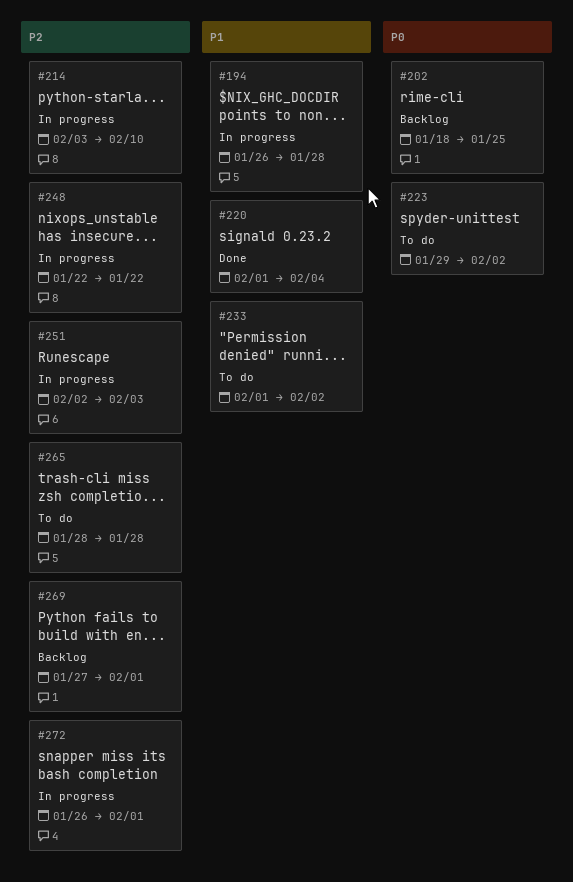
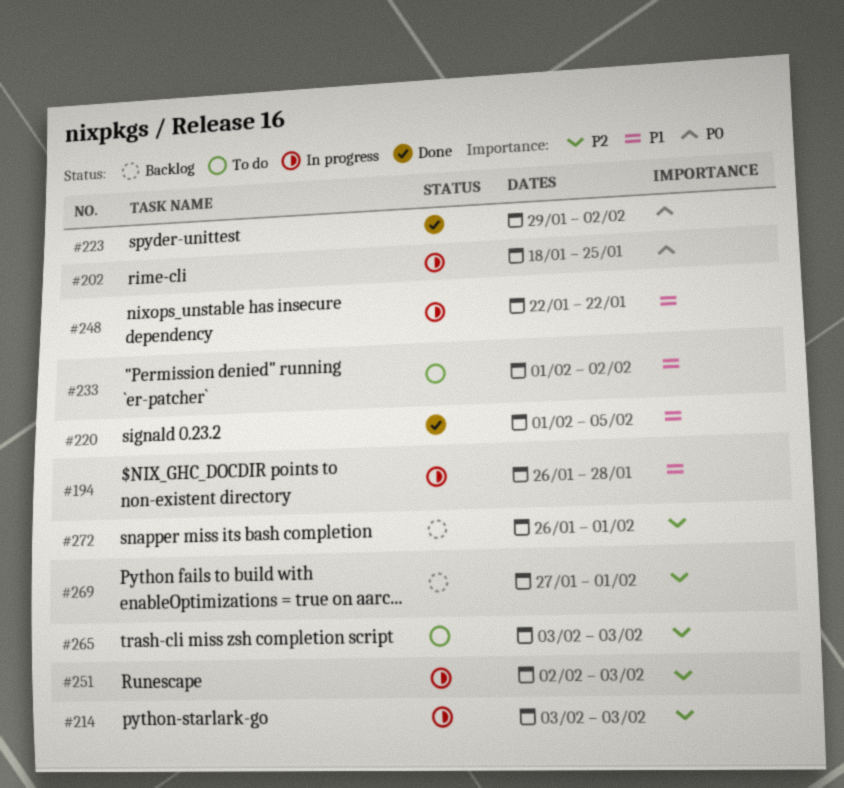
#202, status: Backlog -> In progress
#214, due: Feb 10 -> Feb 3
#220, due: Feb 4 -> Feb 5
#223, status: To do -> Done
#248, priority: P2 -> P1
#265, start: Jan 28 -> Feb 3
#265, due: Jan 28 -> Feb 3
#272, status: In progress -> Backlog

